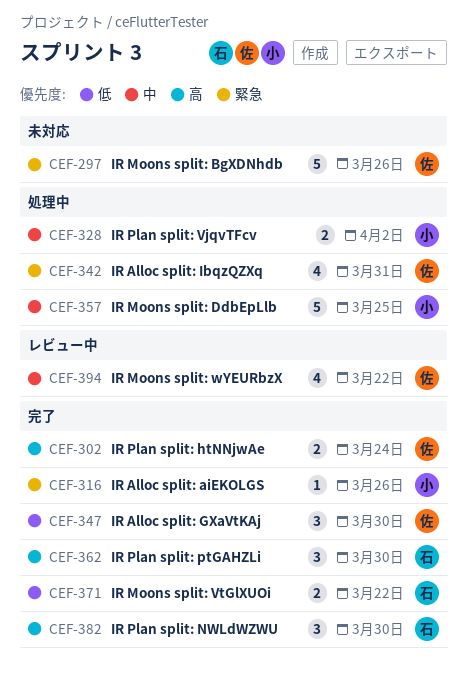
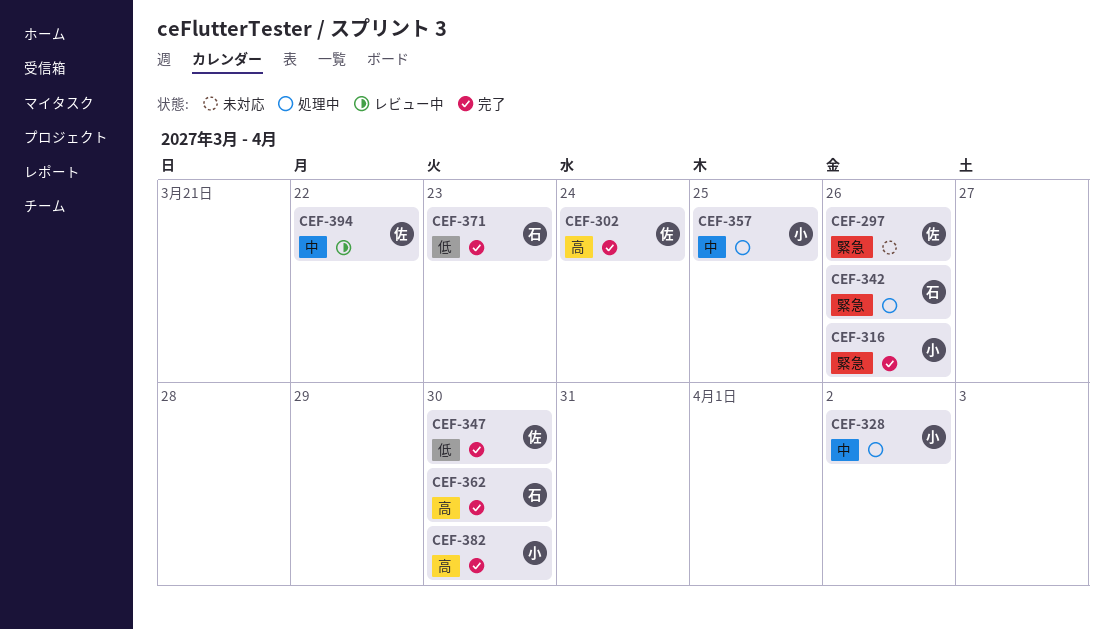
CEF-342, owner: 佐 -> 石
CEF-342, due: Mar 31 -> Mar 26
CEF-371, due: Mar 22 -> Mar 23
CEF-382, owner: 石 -> 小

